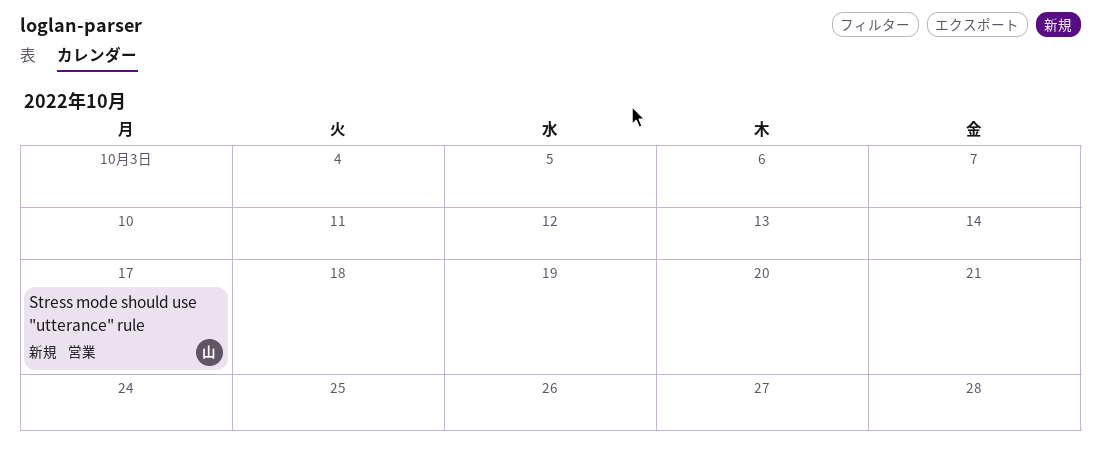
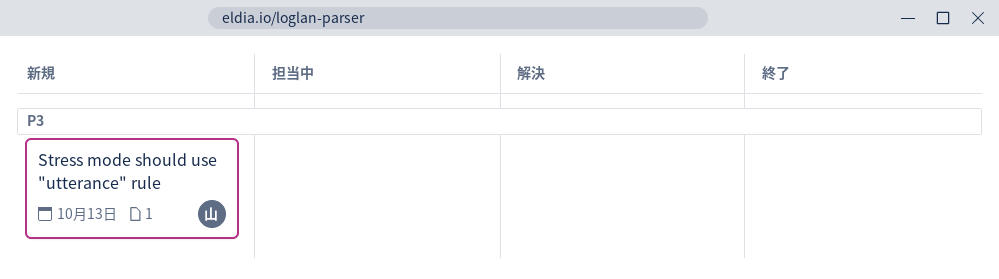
Stress mode should use "utterance" rule, due: Oct 17 -> Oct 13

